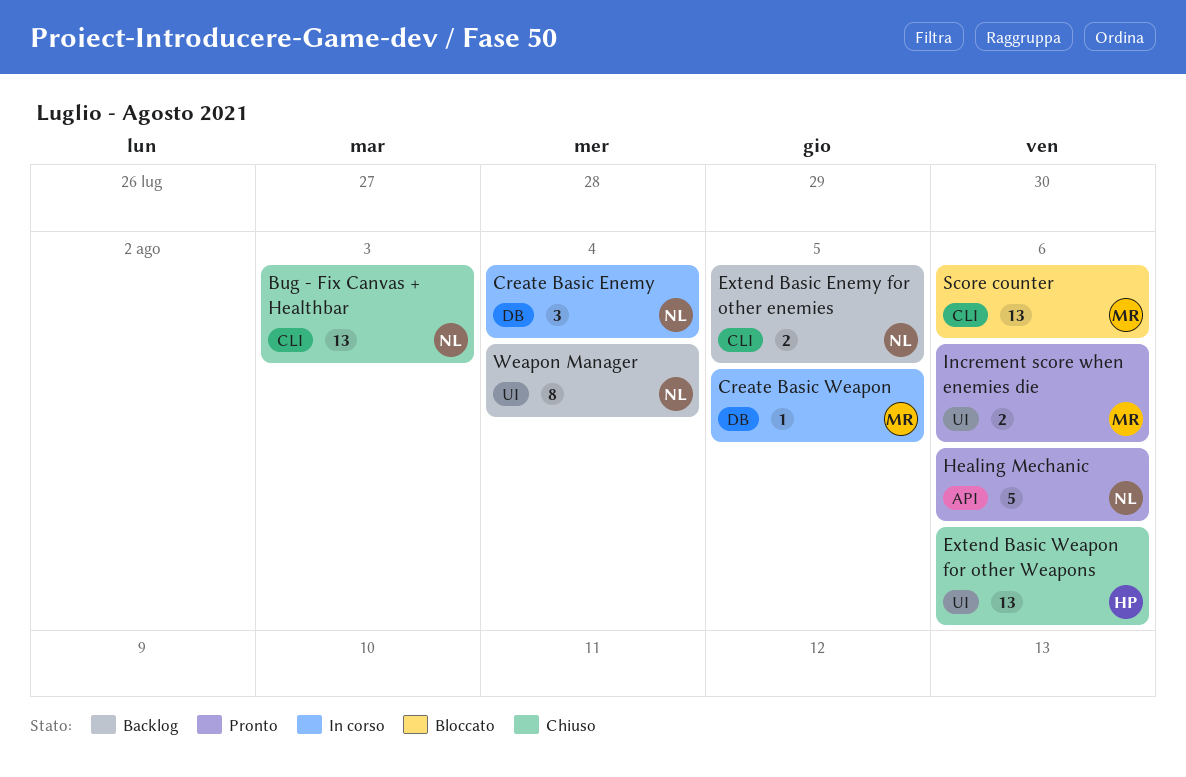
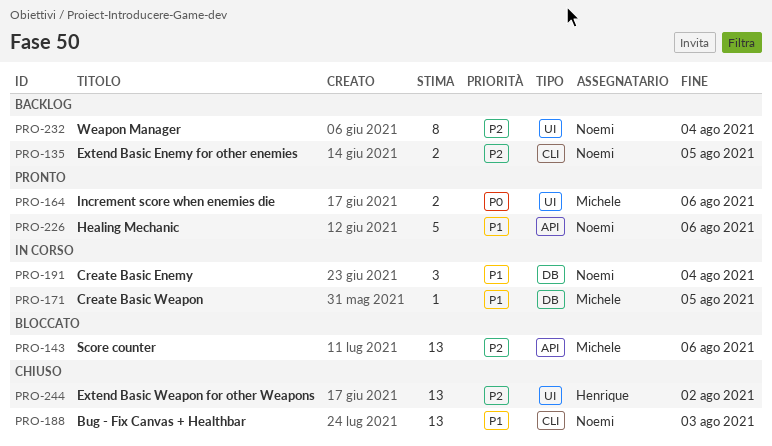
Extend Basic Weapon for other Weapons, due: Aug 6 -> Aug 2
Score counter, label: CLI -> API

